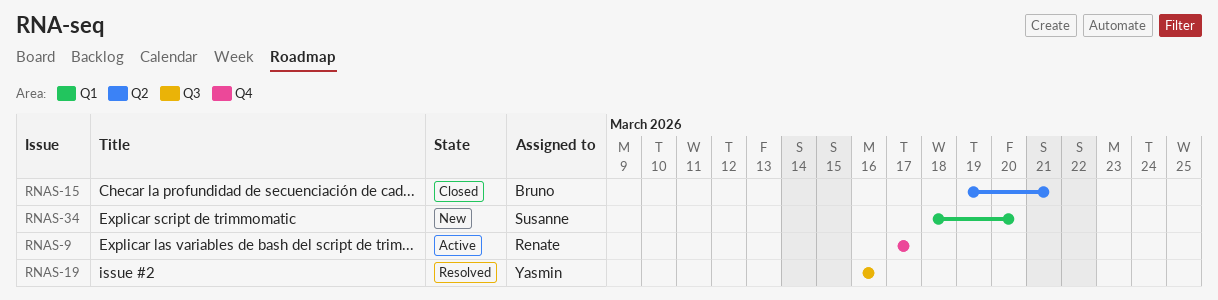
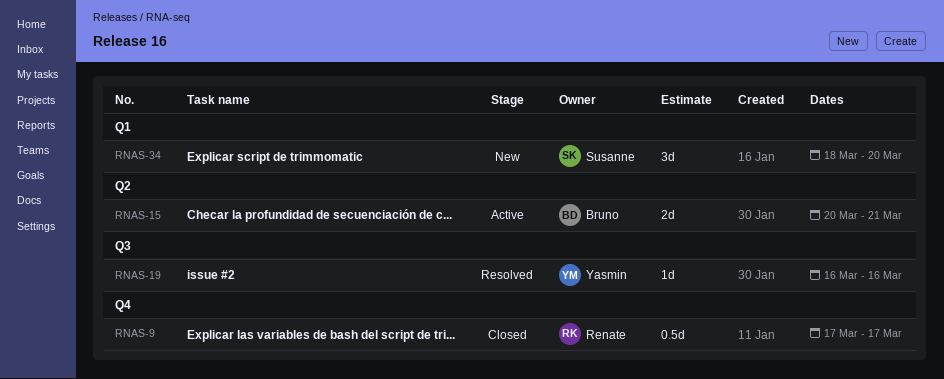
RNAS-9, status: Active -> Closed
RNAS-15, status: Closed -> Active
RNAS-15, start: Mar 19 -> Mar 20

